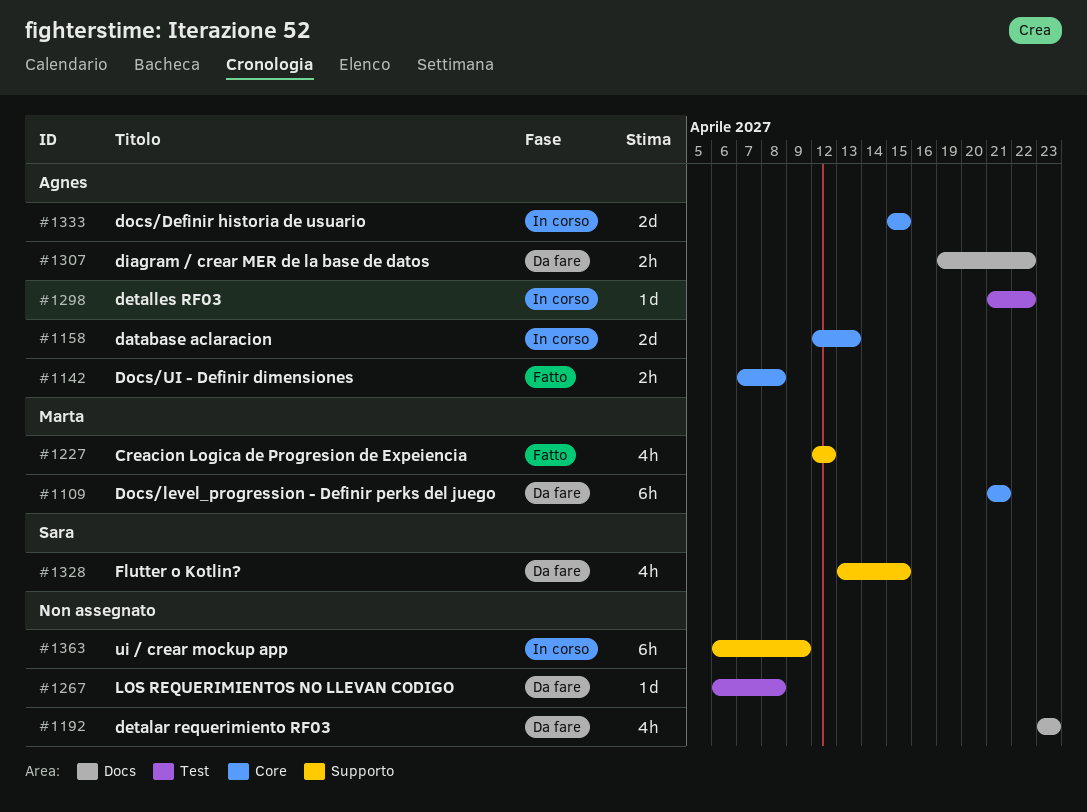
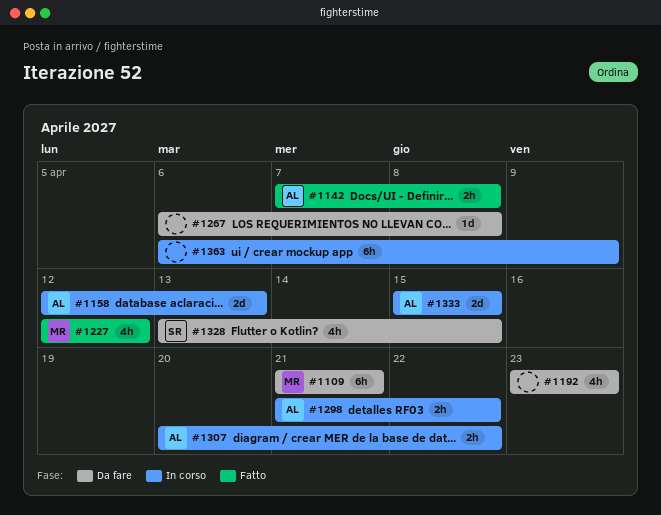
#1298, estimate: 1d -> 2h
#1307, status: Da fare -> In corso
#1307, start: Apr 19 -> Apr 20

